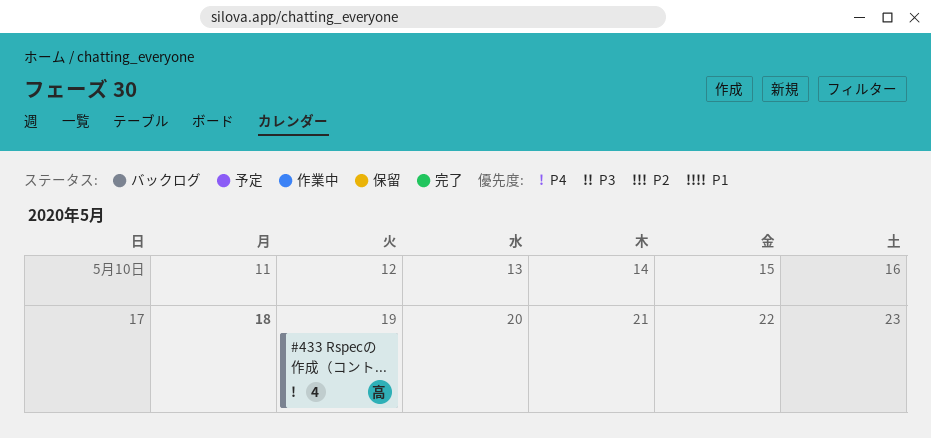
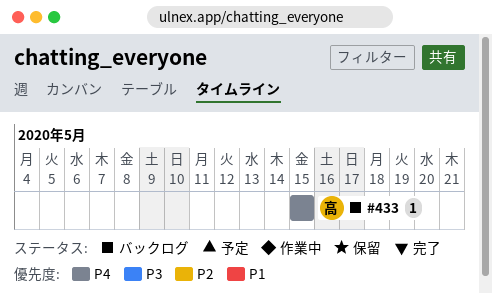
#433, estimate: 4 -> 1
#433, due: May 19 -> May 15

